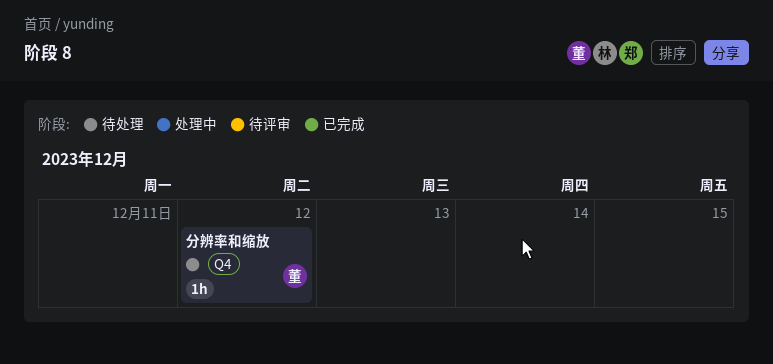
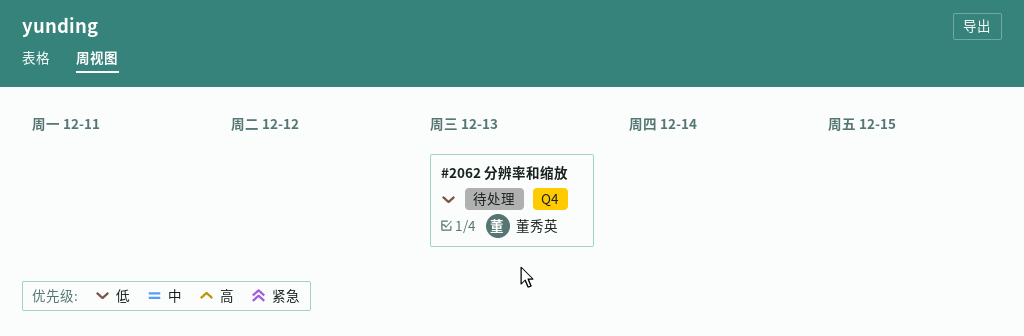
分辨率和缩放, due: Dec 12 -> Dec 13

